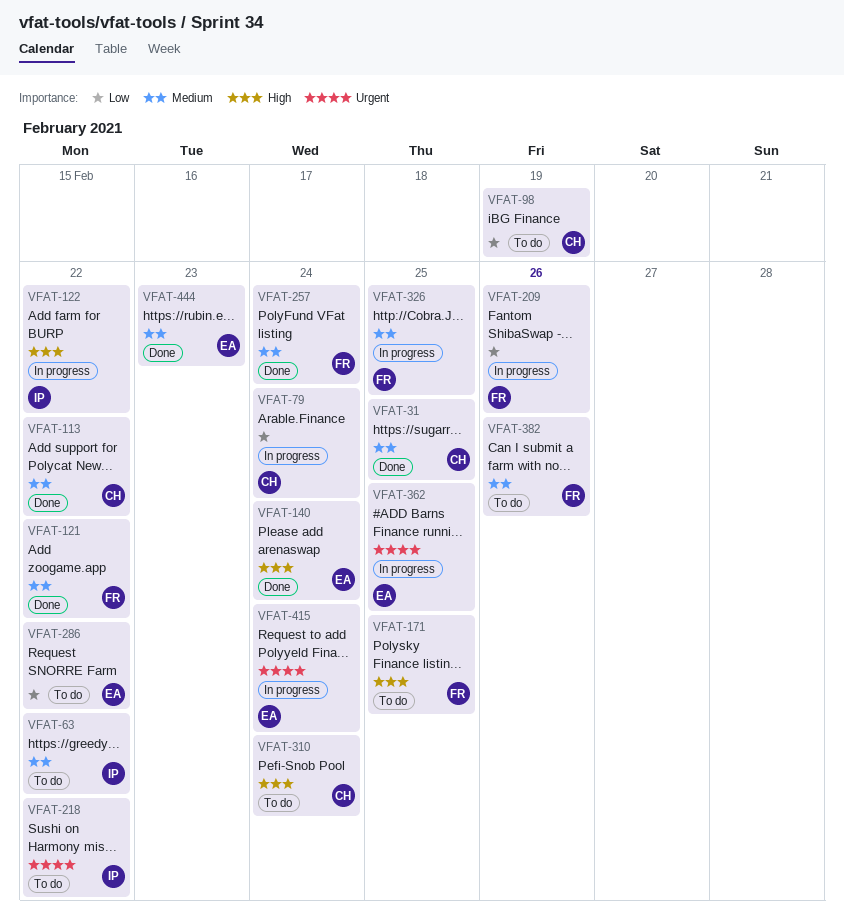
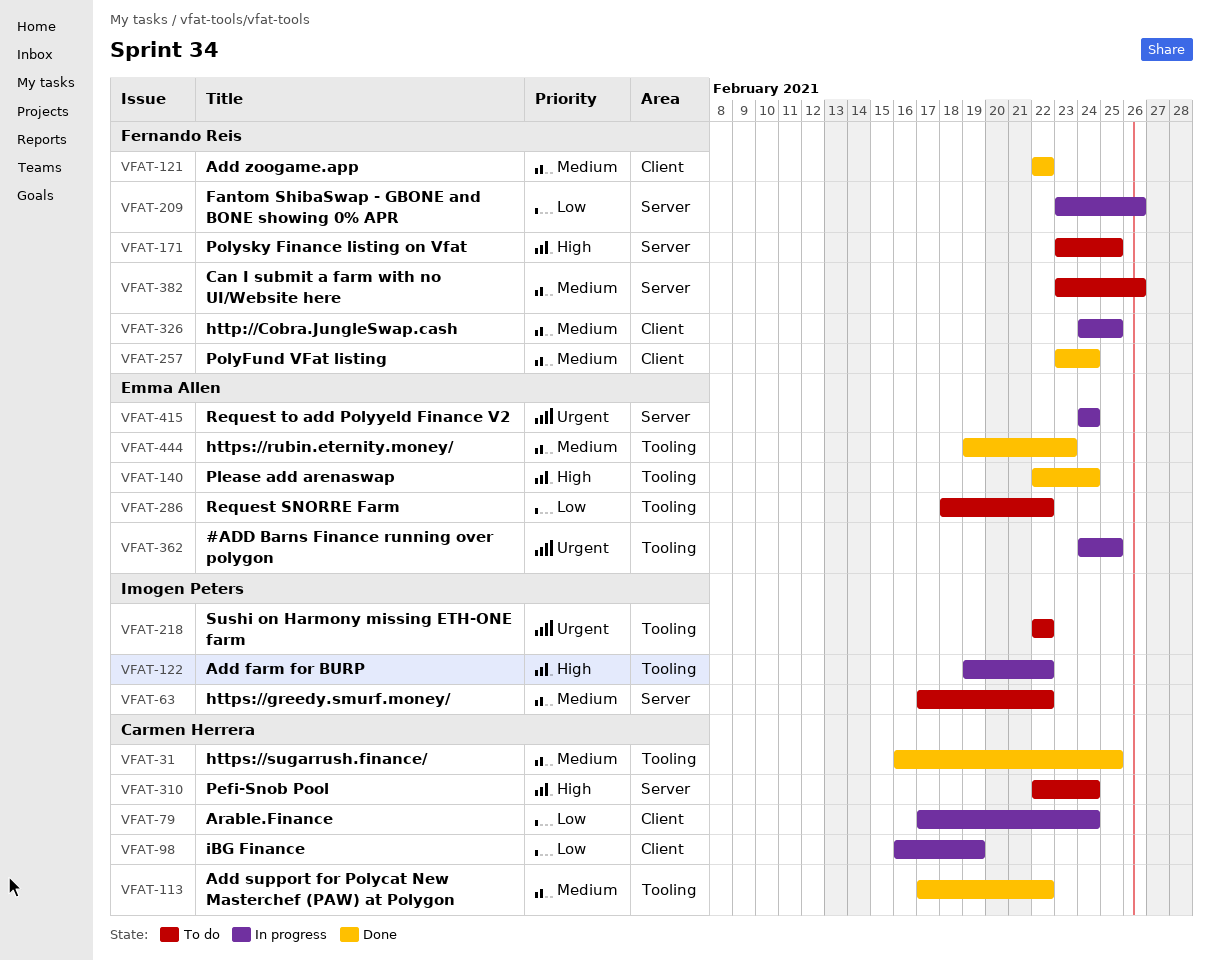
VFAT-98, status: To do -> In progress

